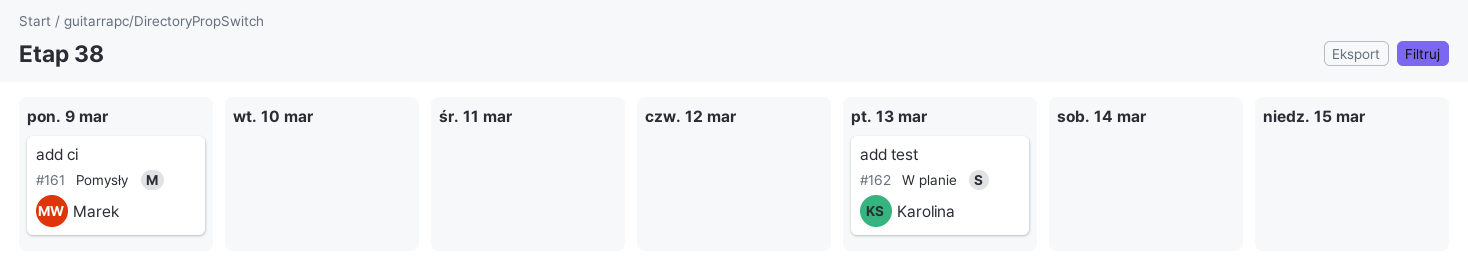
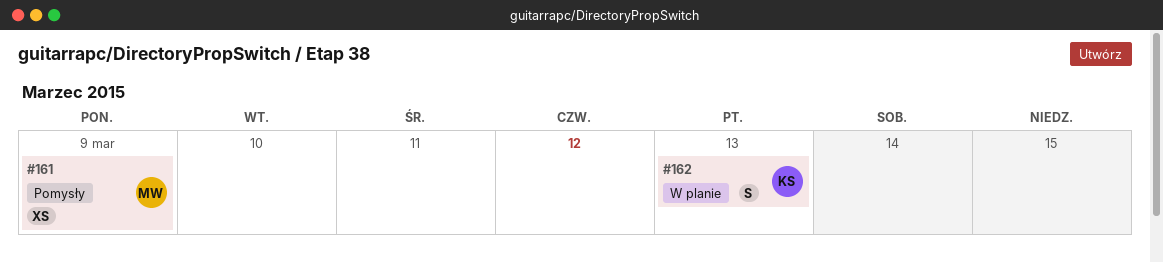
#161, estimate: M -> XS

